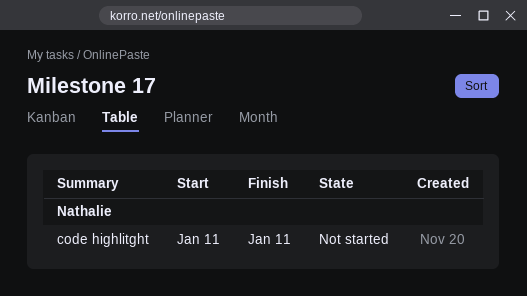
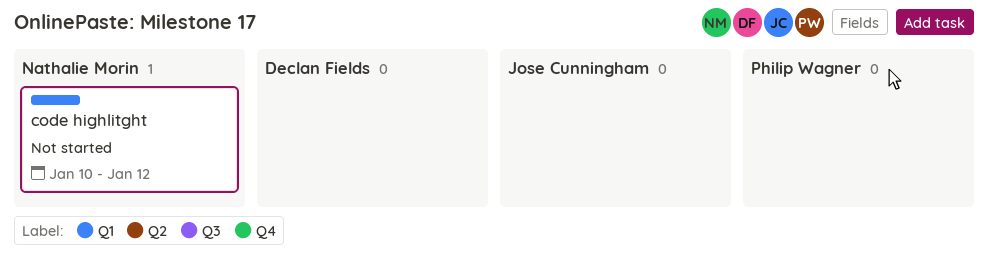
code highlitght, start: Jan 11 -> Jan 10
code highlitght, due: Jan 11 -> Jan 12

